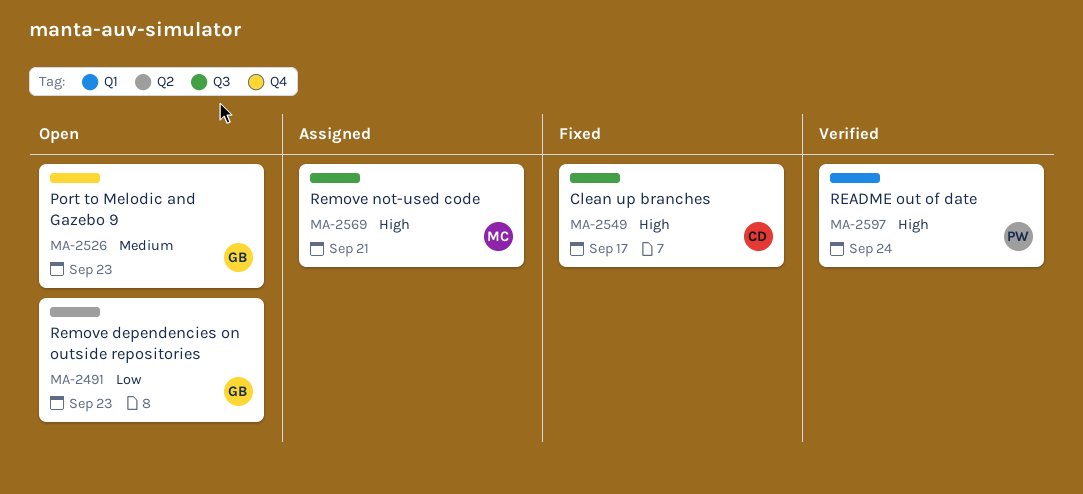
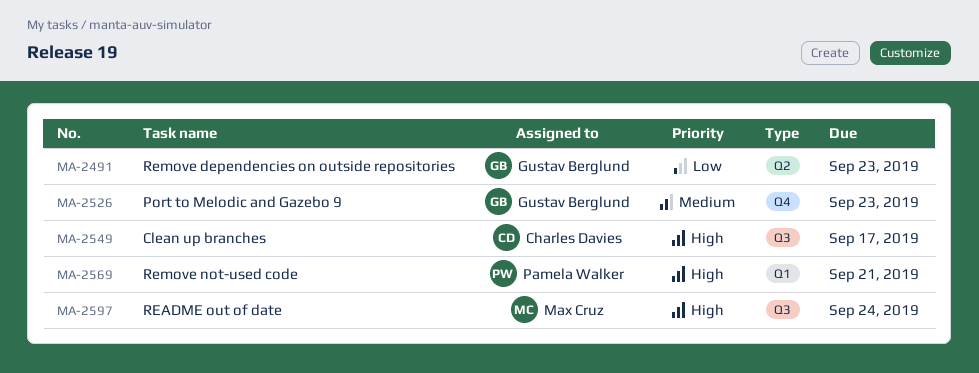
MA-2569, owner: Max Cruz -> Pamela Walker
MA-2569, label: Q3 -> Q1
MA-2597, owner: Pamela Walker -> Max Cruz
MA-2597, label: Q1 -> Q3

